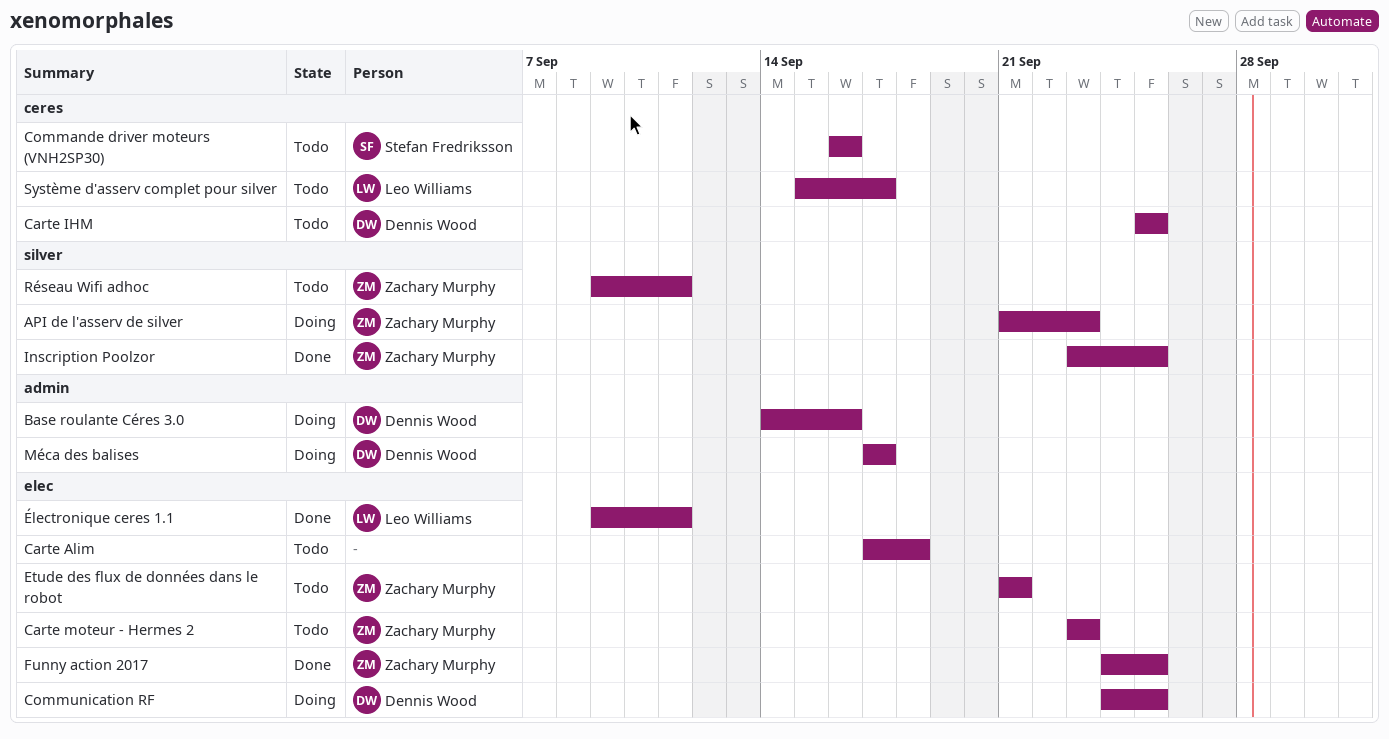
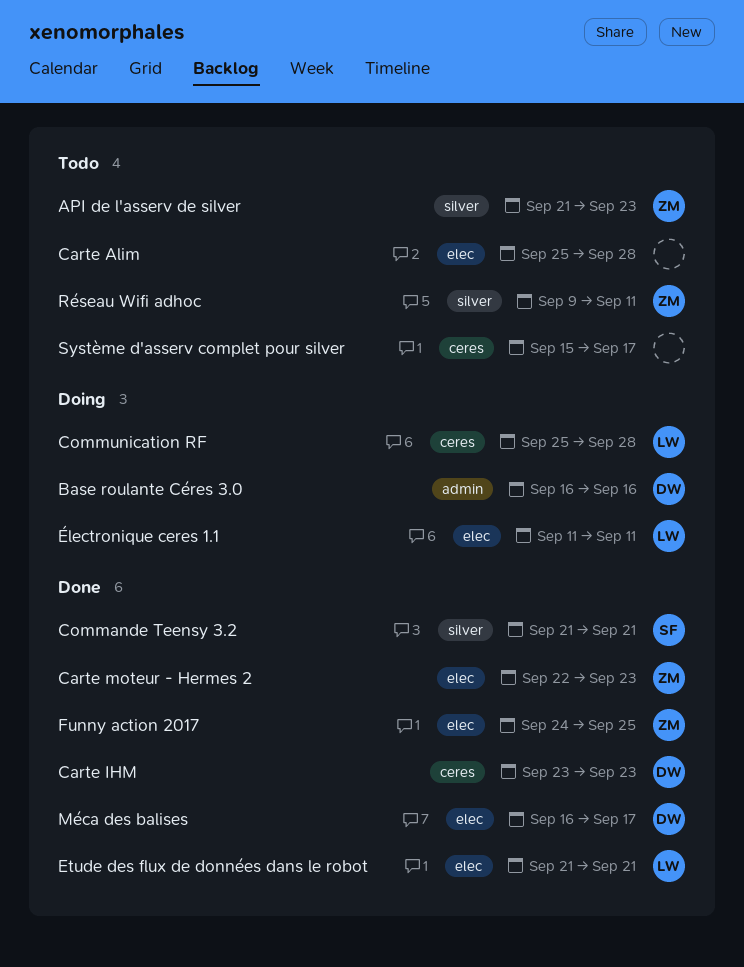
API de l'asserv de silver, status: Doing -> Todo
Base roulante Céres 3.0, start: Sep 14 -> Sep 16
Carte Alim, start: Sep 17 -> Sep 25
Carte Alim, due: Sep 18 -> Sep 28
Carte IHM, status: Todo -> Done
Carte IHM, start: Sep 25 -> Sep 23
Carte IHM, due: Sep 25 -> Sep 23
Carte moteur - Hermes 2, status: Todo -> Done
Carte moteur - Hermes 2, start: Sep 23 -> Sep 22
Commande driver moteurs (VNH2SP30): present -> none
Commande Teensy 3.2: none -> present
Communication RF, owner: Dennis Wood -> Leo Williams
Communication RF, label: elec -> ceres
Communication RF, start: Sep 24 -> Sep 25
Communication RF, due: Sep 25 -> Sep 28
Etude des flux de données dans le robot, status: Todo -> Done
Etude des flux de données dans le robot, owner: Zachary Murphy -> Leo Williams
Inscription Poolzor: present -> none
Méca des balises, status: Doing -> Done
Méca des balises, label: admin -> elec
Méca des balises, start: Sep 17 -> Sep 16
Système d'asserv complet pour silver, owner: Leo Williams -> none
Électronique ceres 1.1, status: Done -> Doing
Électronique ceres 1.1, start: Sep 9 -> Sep 11

